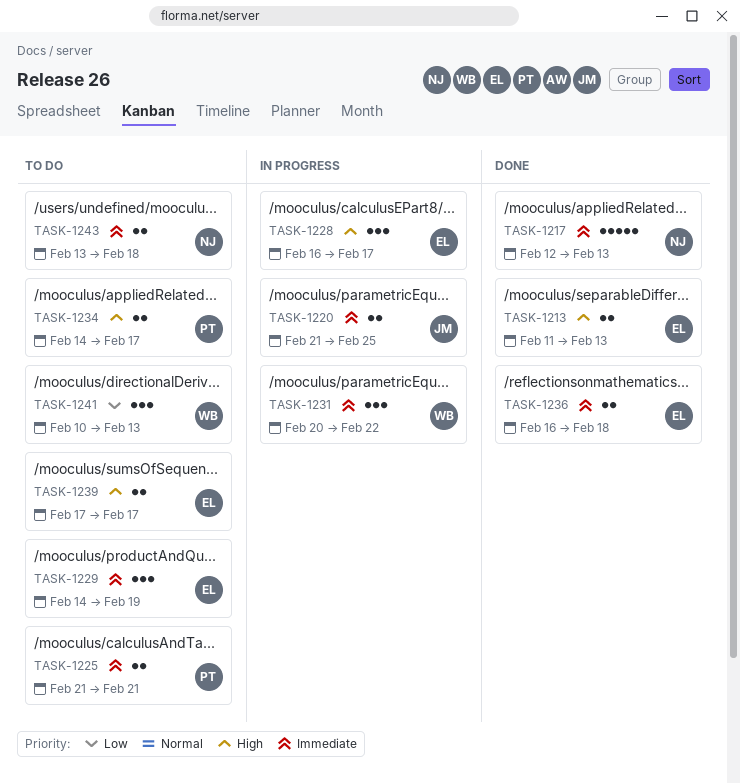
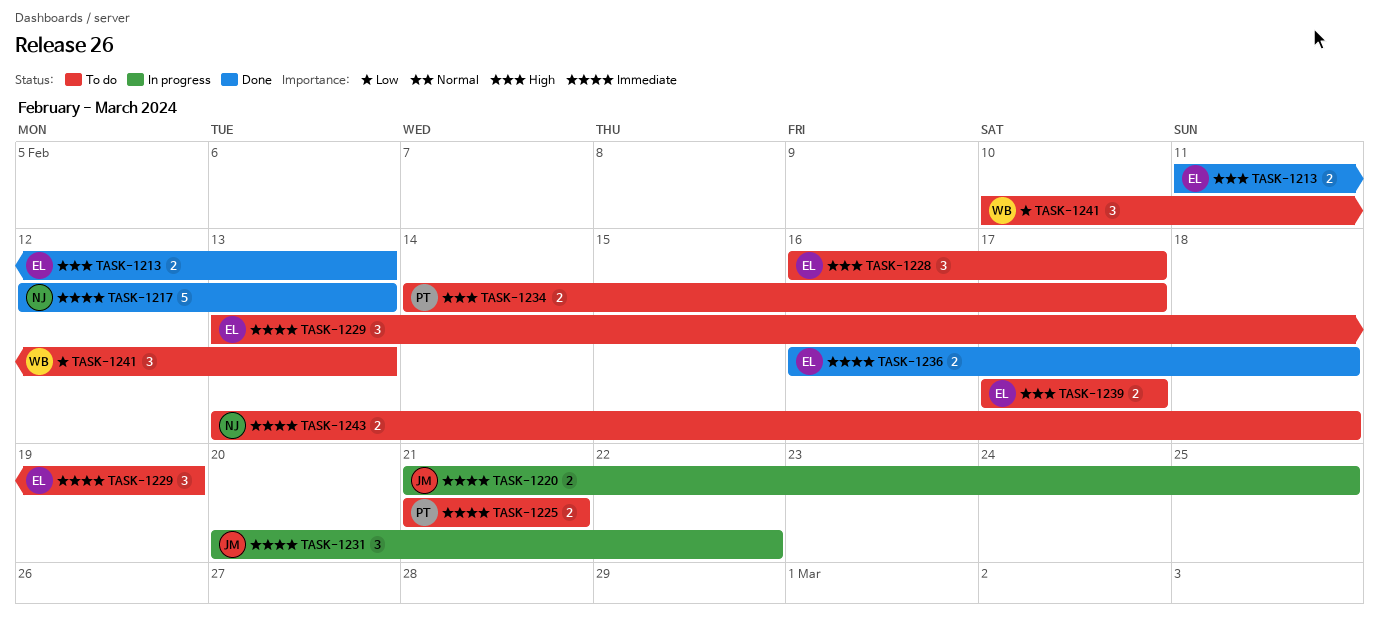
TASK-1228, status: In progress -> To do
TASK-1229, start: Feb 14 -> Feb 13
TASK-1231, owner: WB -> JM

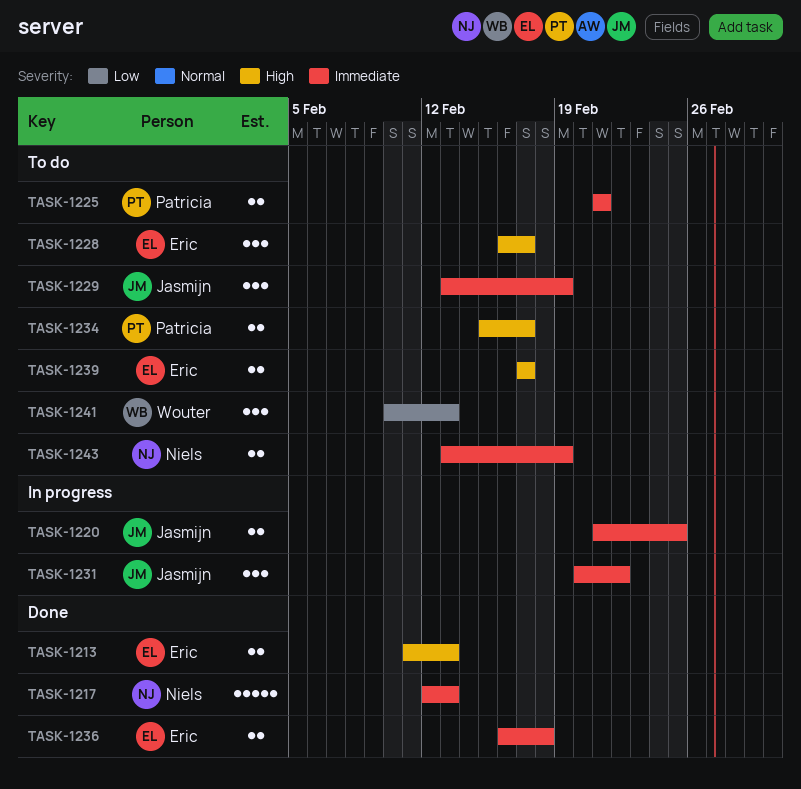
TASK-1229, owner: Eric -> Jasmijn
TASK-1234, start: Feb 14 -> Feb 15
TASK-1243, due: Feb 18 -> Feb 19

